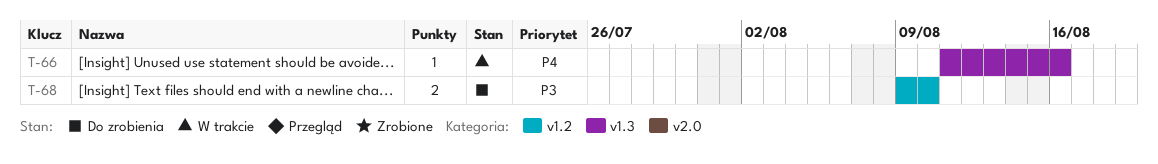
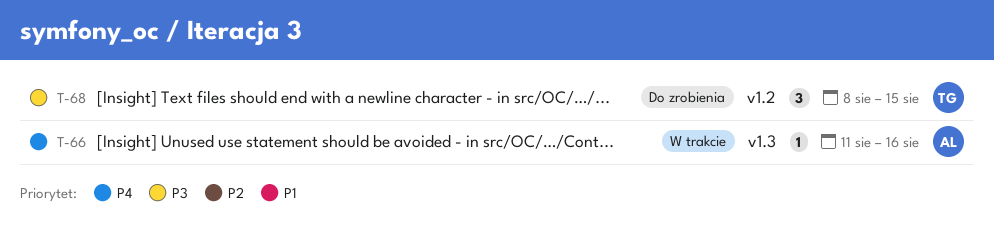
T-68, estimate: 2 -> 3
T-68, start: Aug 9 -> Aug 8
T-68, due: Aug 10 -> Aug 15

